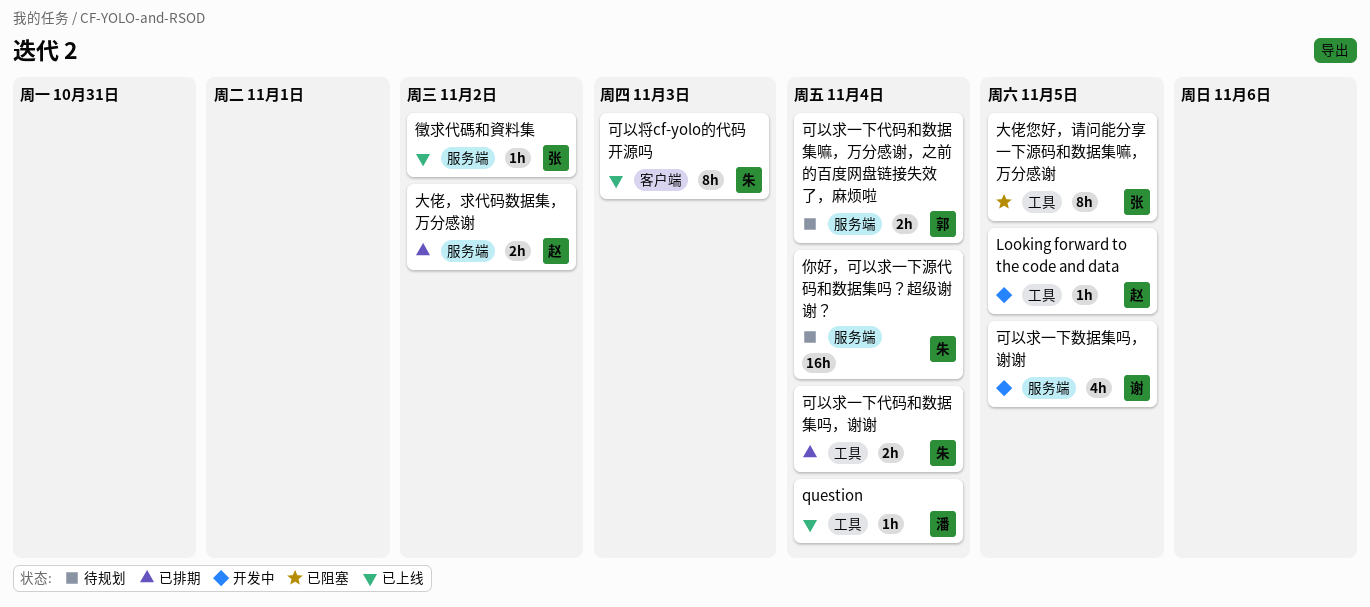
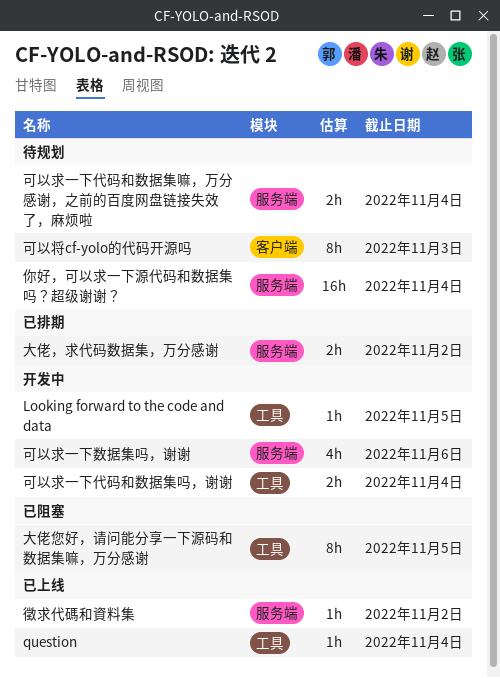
可以将cf-yolo的代码开源吗, status: 已上线 -> 待规划
可以求一下代码和数据集吗，谢谢, status: 已排期 -> 开发中
可以求一下数据集吗，谢谢, due: Nov 5 -> Nov 6

